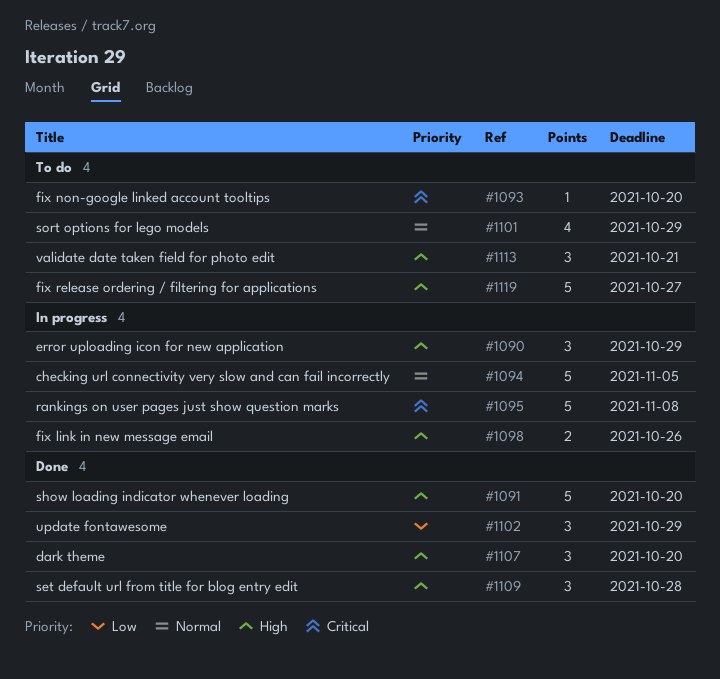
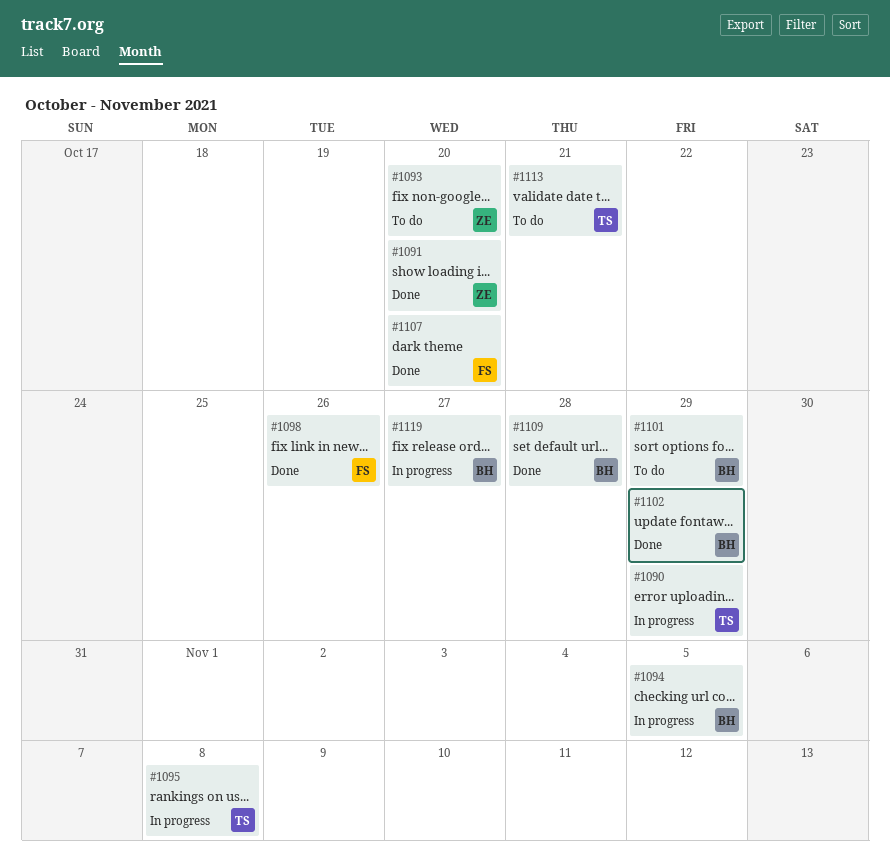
#1098, status: In progress -> Done
#1119, status: To do -> In progress

